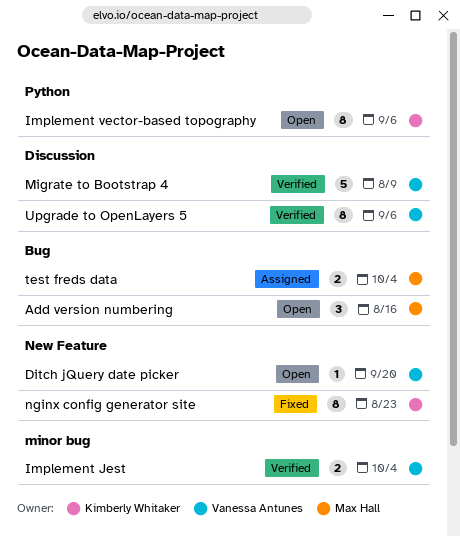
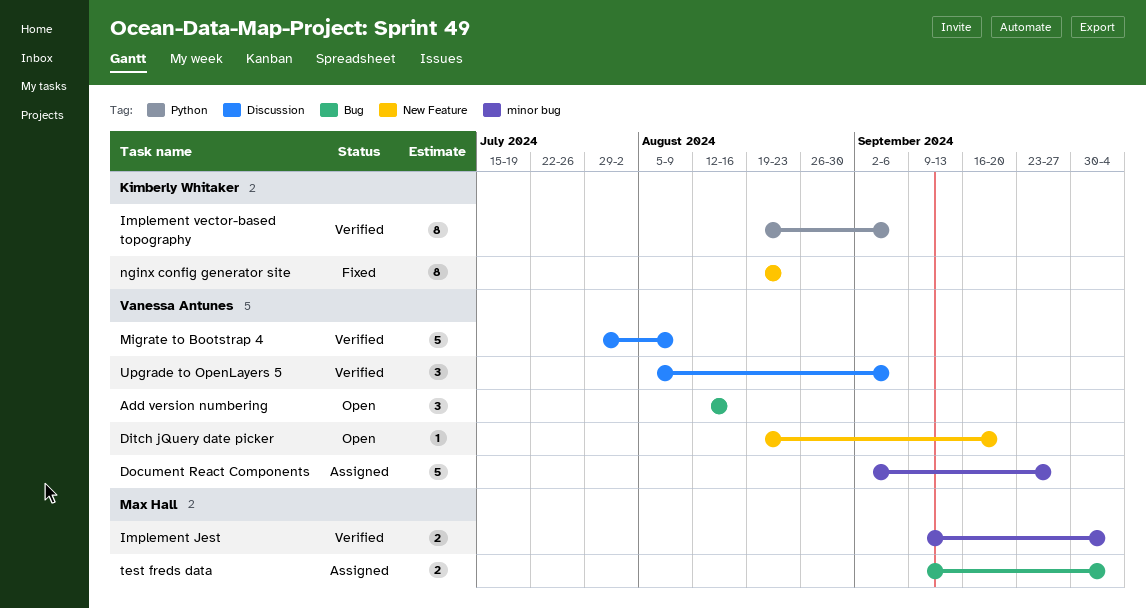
Add version numbering, owner: Max Hall -> Vanessa Antunes
Document React Components: none -> present
Implement Jest, owner: Vanessa Antunes -> Max Hall
Implement vector-based topography, status: Open -> Verified
Upgrade to OpenLayers 5, estimate: 8 -> 3

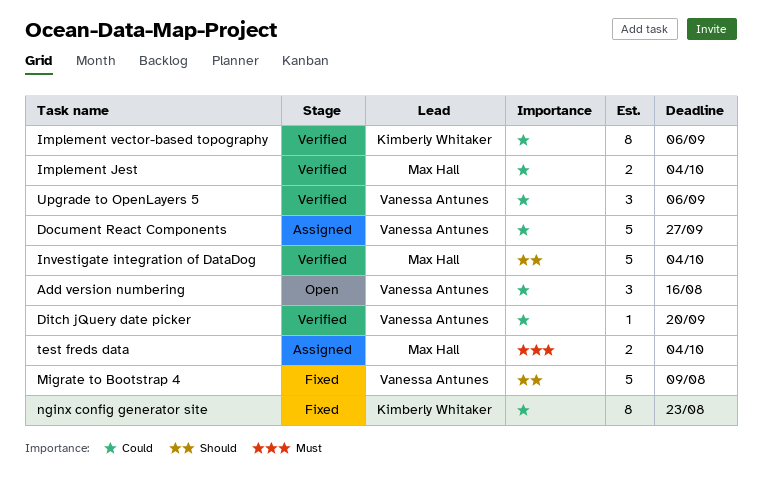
Ditch jQuery date picker, status: Open -> Verified
Investigate integration of DataDog: none -> present
Migrate to Bootstrap 4, status: Verified -> Fixed

